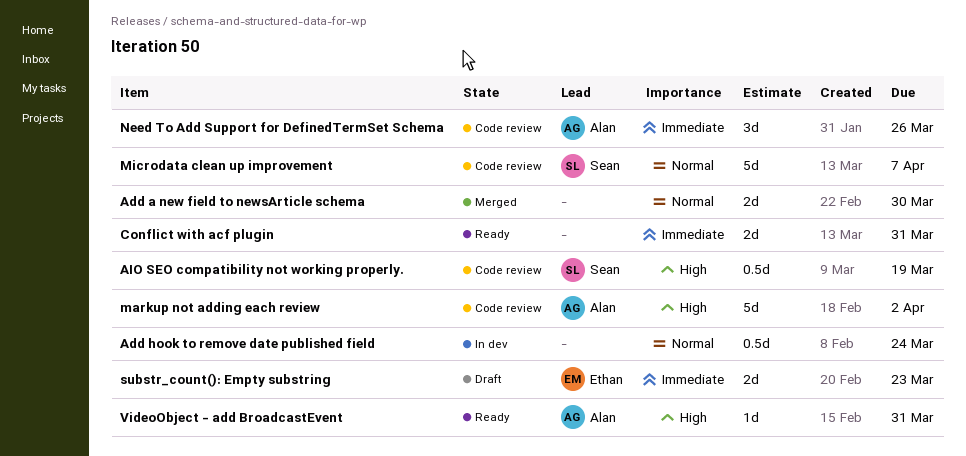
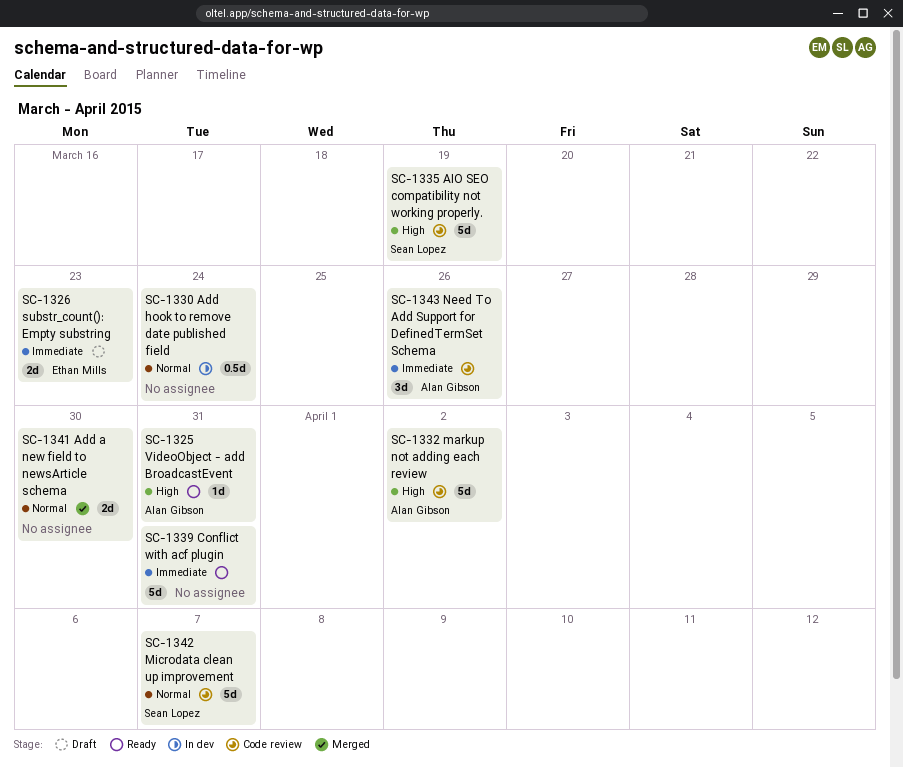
AIO SEO compatibility not working properly., estimate: 0.5d -> 5d
Conflict with acf plugin, estimate: 2d -> 5d

